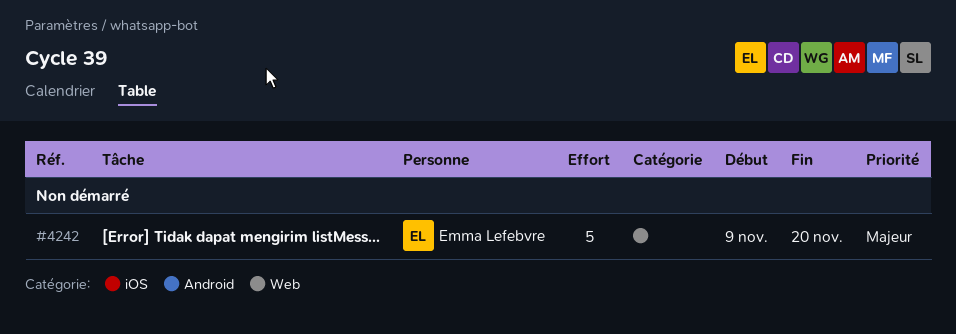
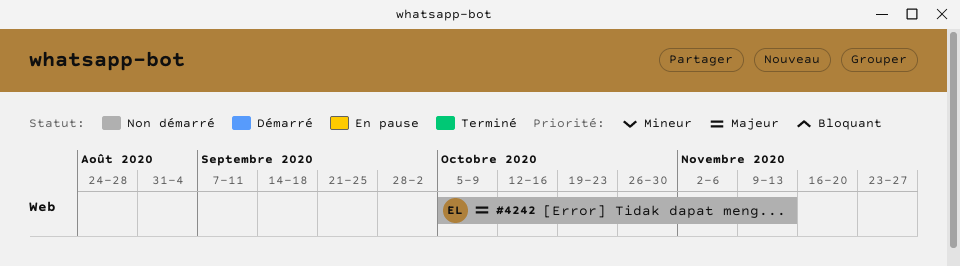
#4242, start: Nov 9 -> Oct 5
#4242, due: Nov 20 -> Nov 13

